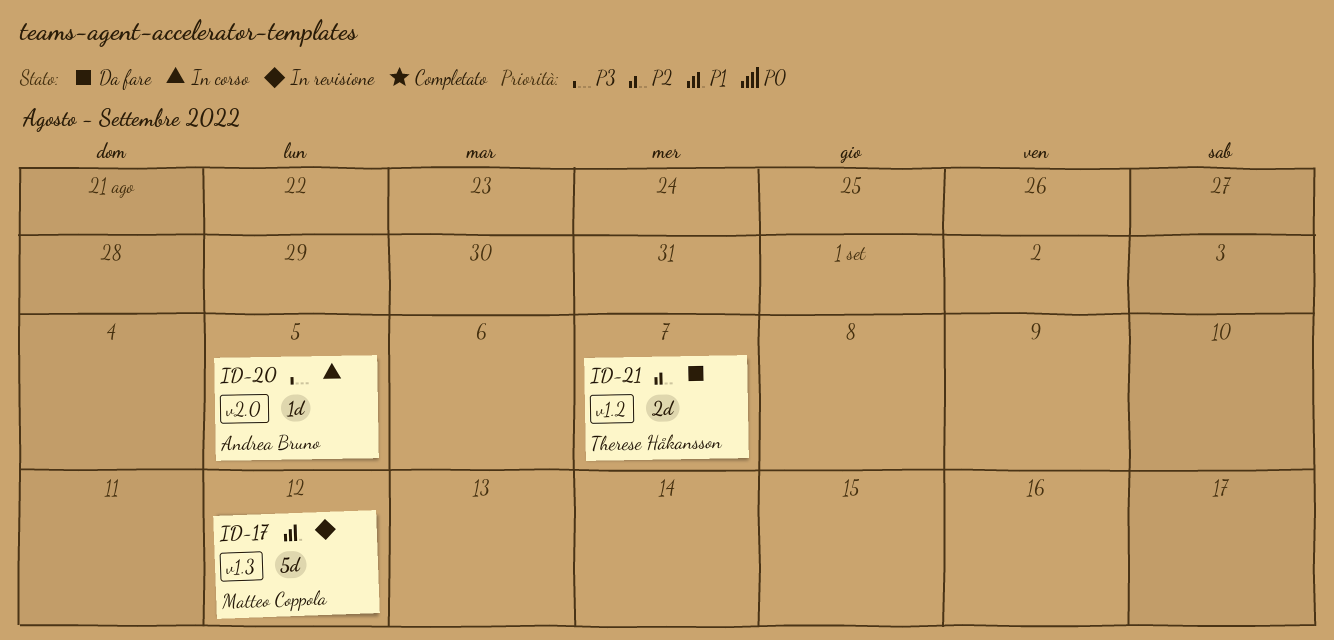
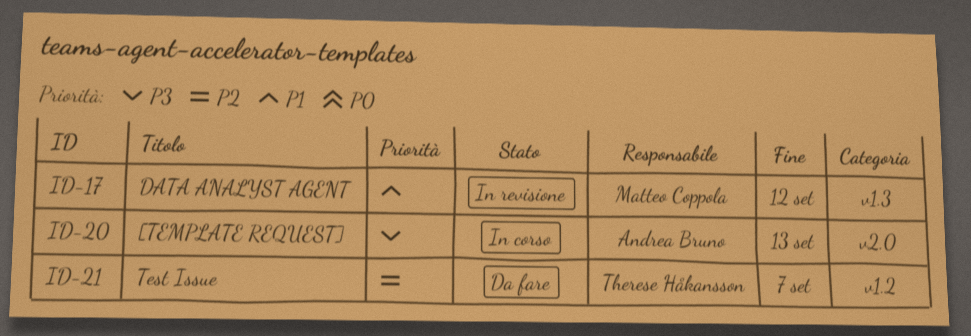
ID-20, due: Sep 5 -> Sep 13

